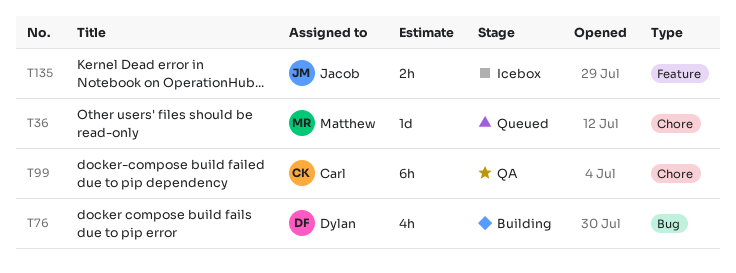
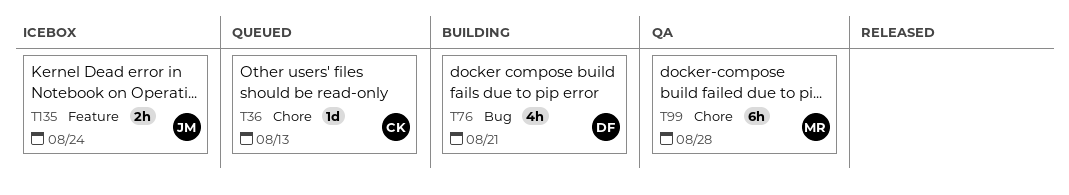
T36, owner: Matthew -> Carl
T99, owner: Carl -> Matthew

